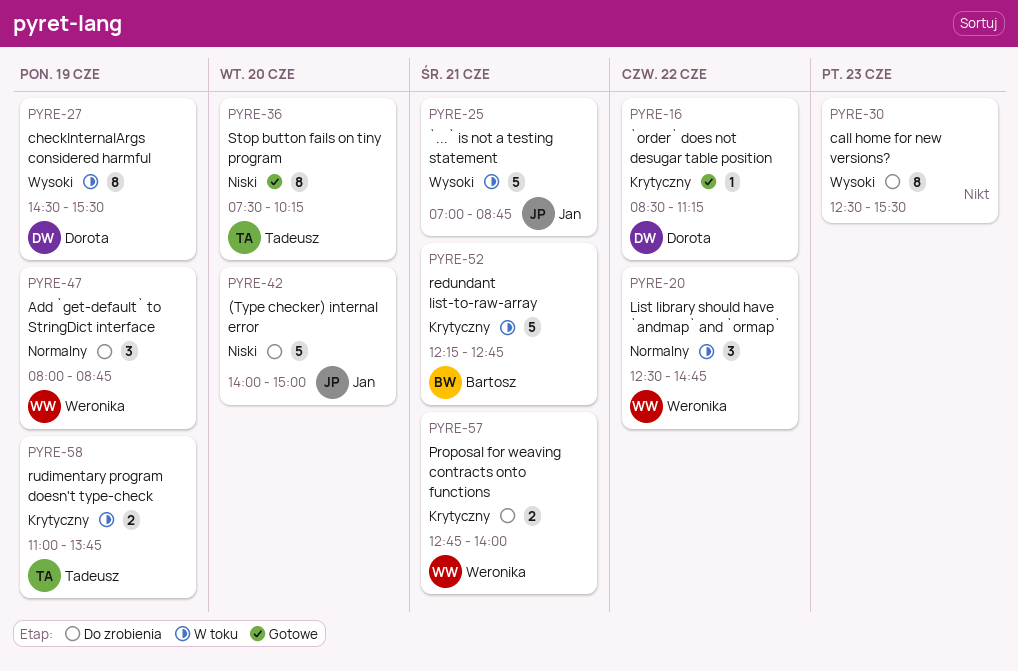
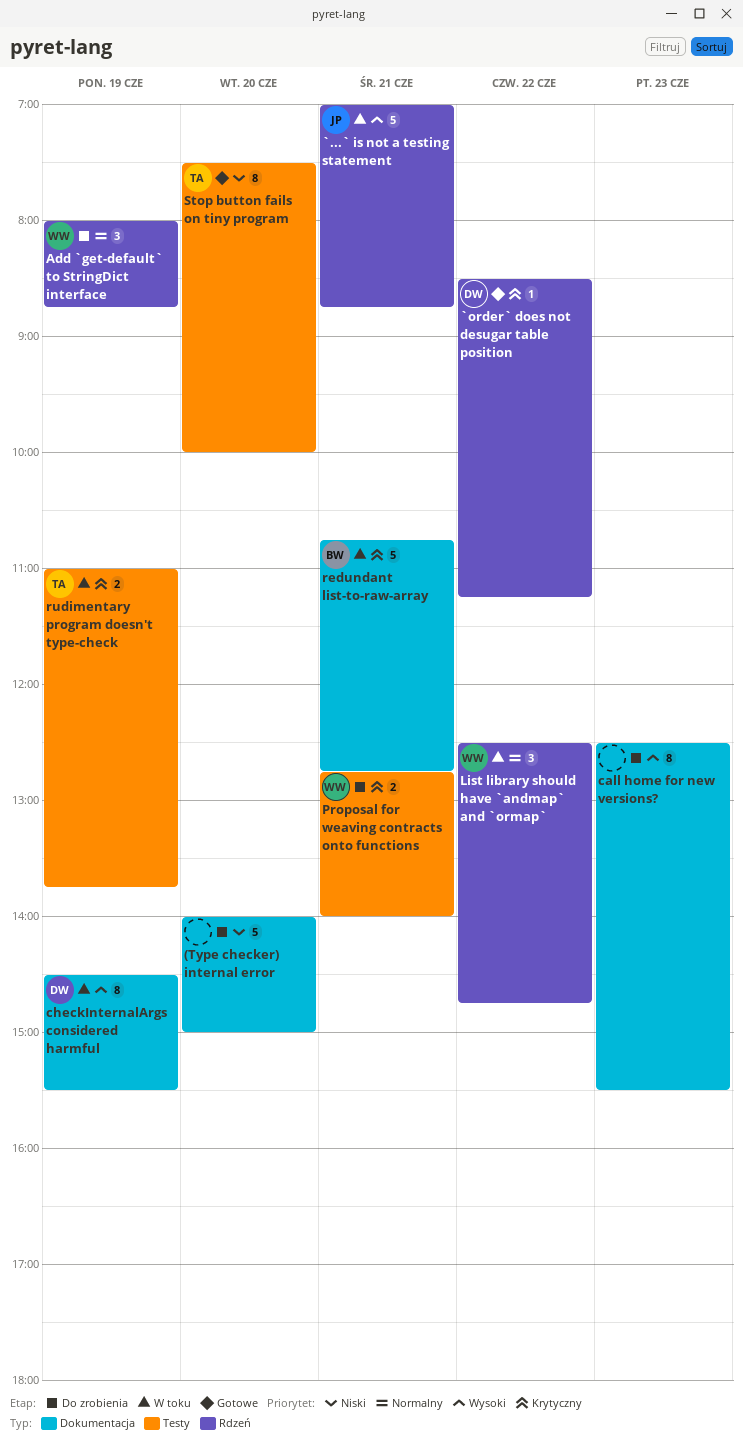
(Type checker) internal error, owner: Jan -> none
redundant list-to-raw-array, begins: 12:15 -> 10:45
Stop button fails on tiny program, ends: 10:15 -> 10:00

